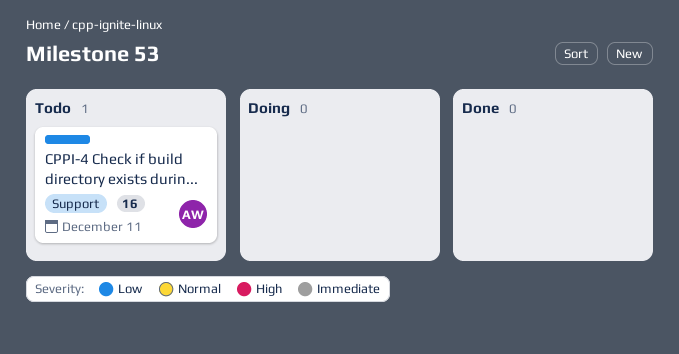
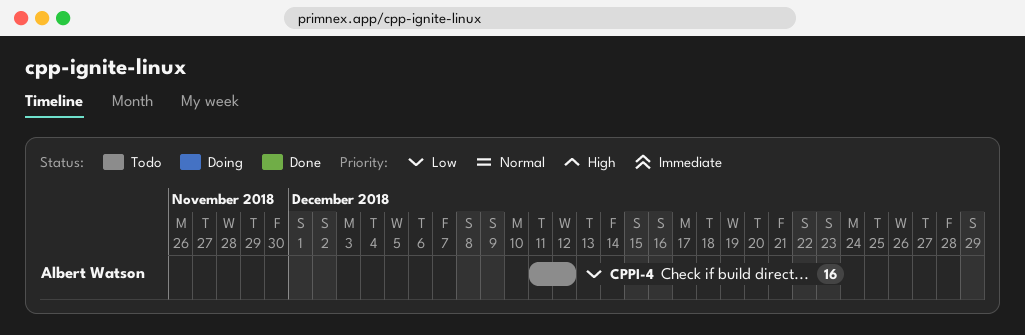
CPPI-4, due: Dec 11 -> Dec 12

